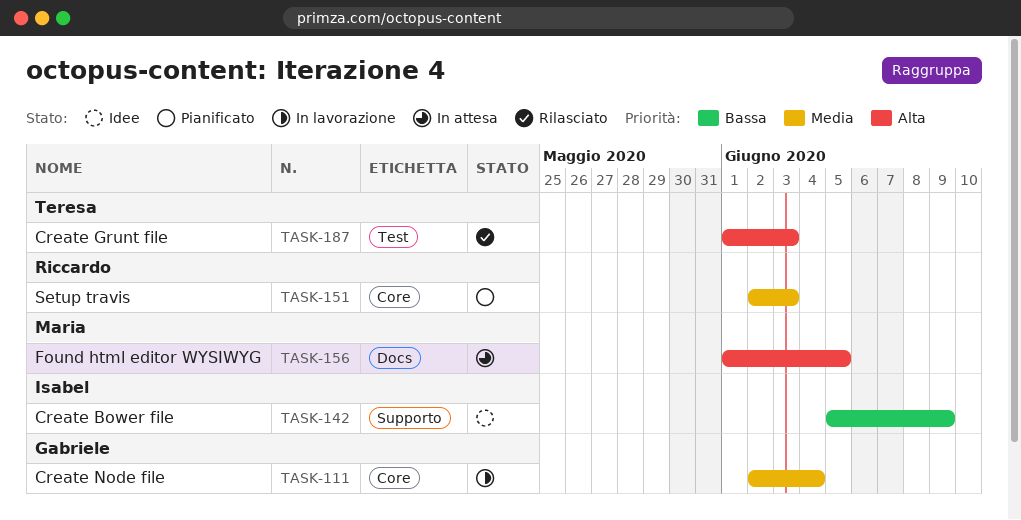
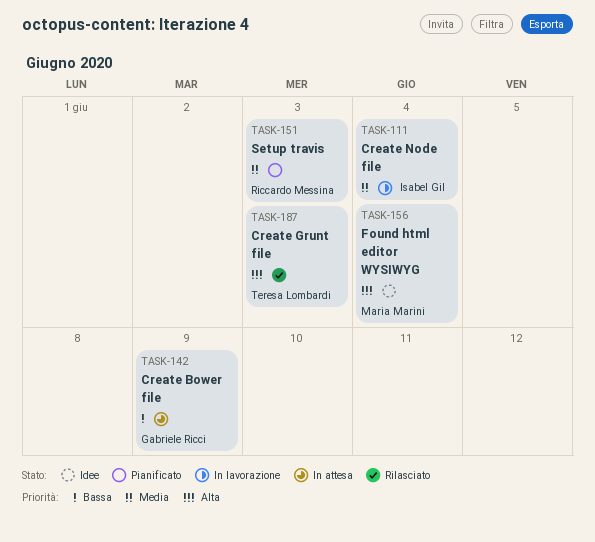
TASK-111, owner: Gabriele Ricci -> Isabel Gil
TASK-142, status: Idee -> In attesa
TASK-142, owner: Isabel Gil -> Gabriele Ricci
TASK-156, status: In attesa -> Idee
TASK-156, due: Jun 5 -> Jun 4

